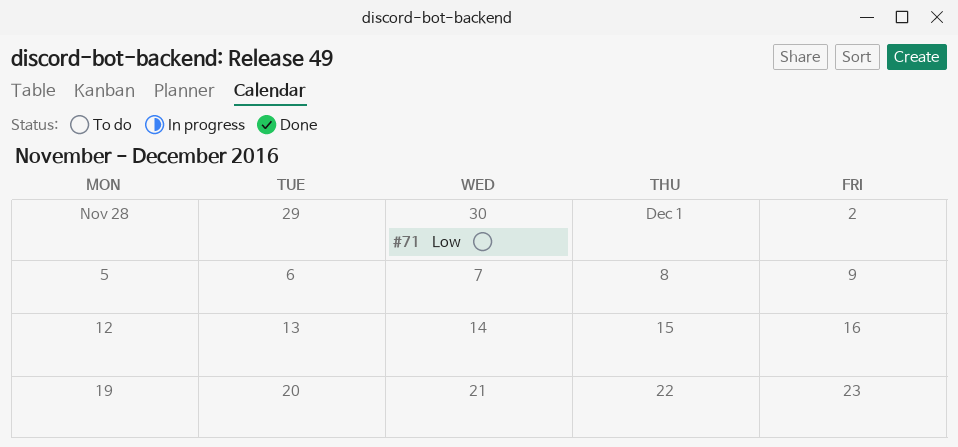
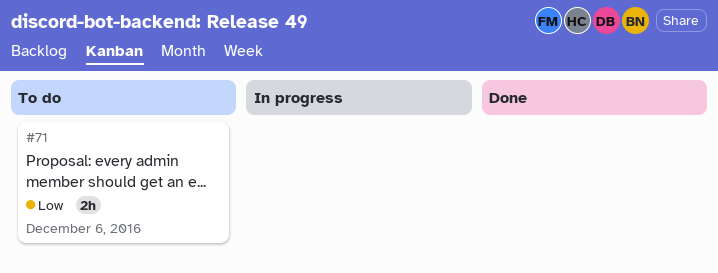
#71, due: Nov 30 -> Dec 6

